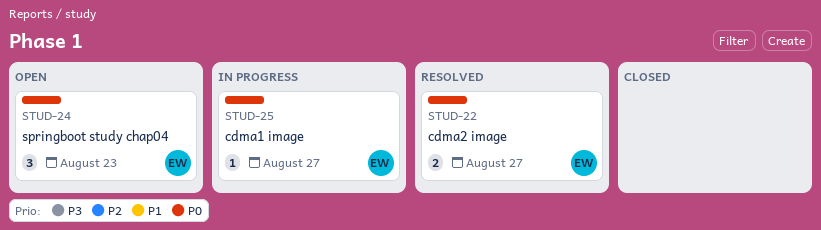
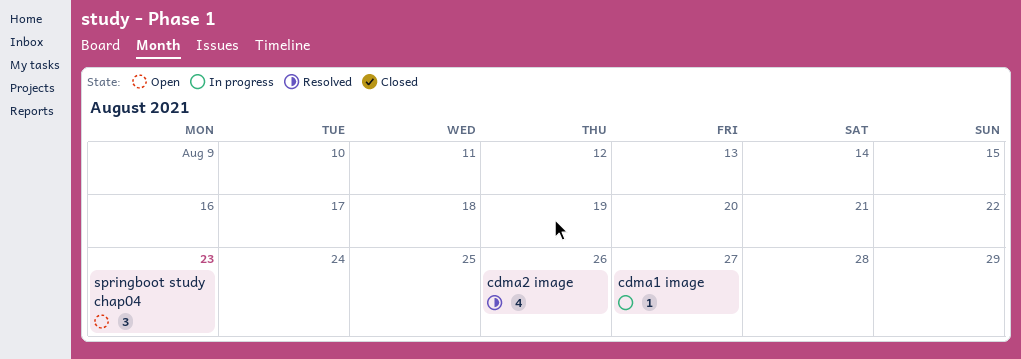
cdma2 image, estimate: 2 -> 4
cdma2 image, due: Aug 27 -> Aug 26

